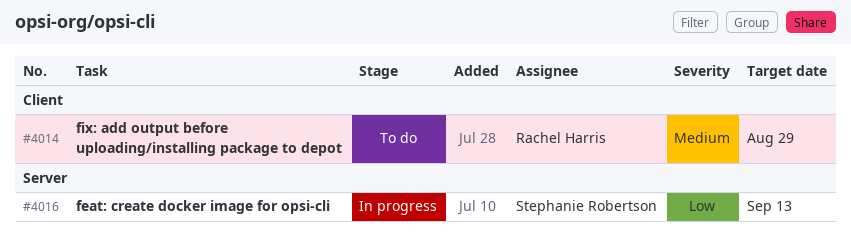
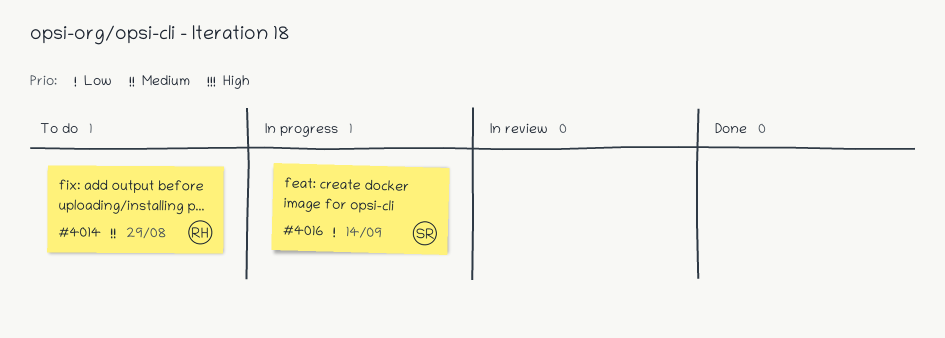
#4016, due: Sep 13 -> Sep 14

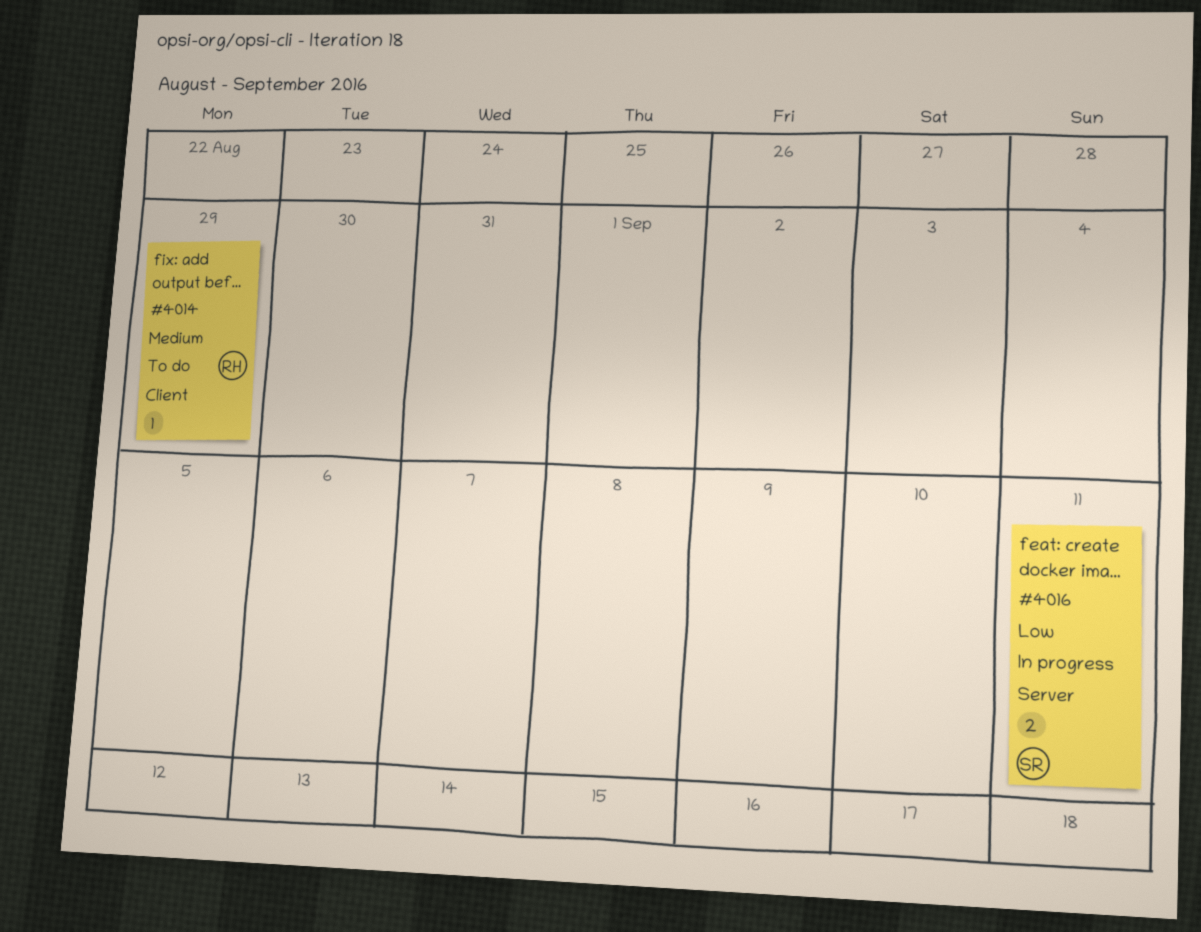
#4016, due: Sep 14 -> Sep 11

